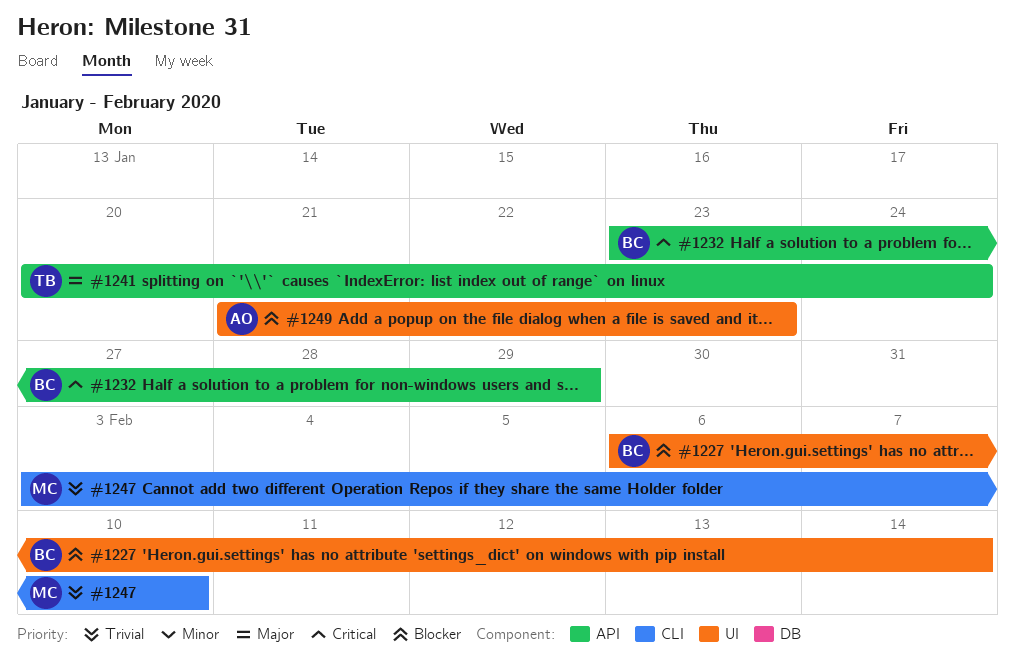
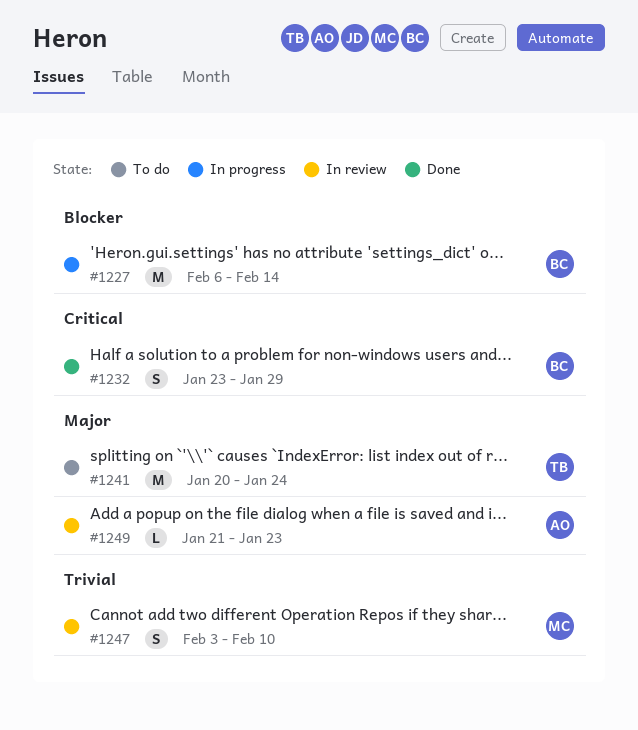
#1249, priority: Blocker -> Major

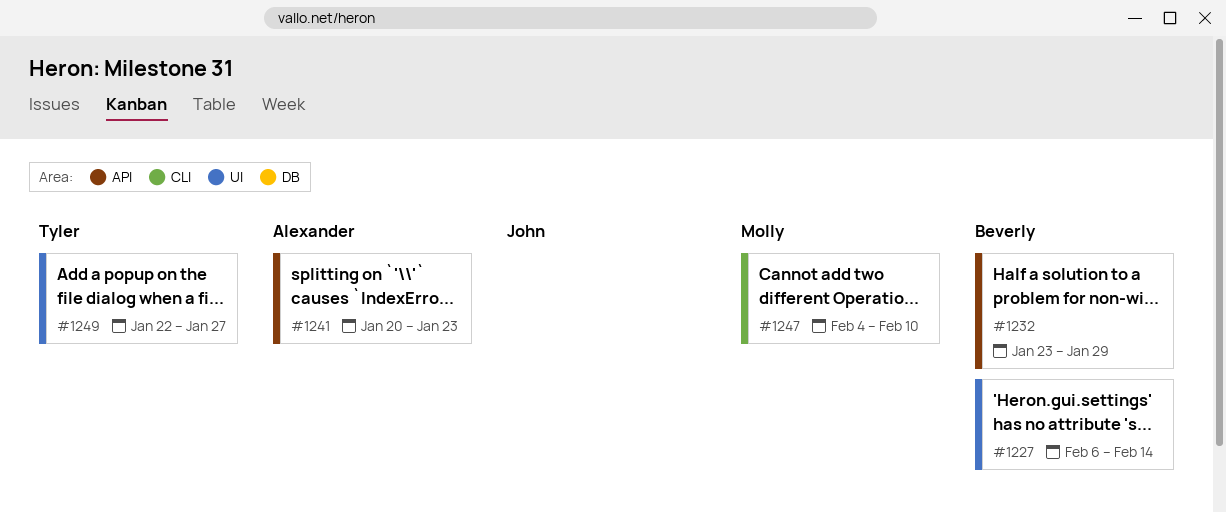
#1241, owner: Tyler -> Alexander
#1241, due: Jan 24 -> Jan 23
#1247, start: Feb 3 -> Feb 4
#1249, owner: Alexander -> Tyler
#1249, start: Jan 21 -> Jan 22
#1249, due: Jan 23 -> Jan 27

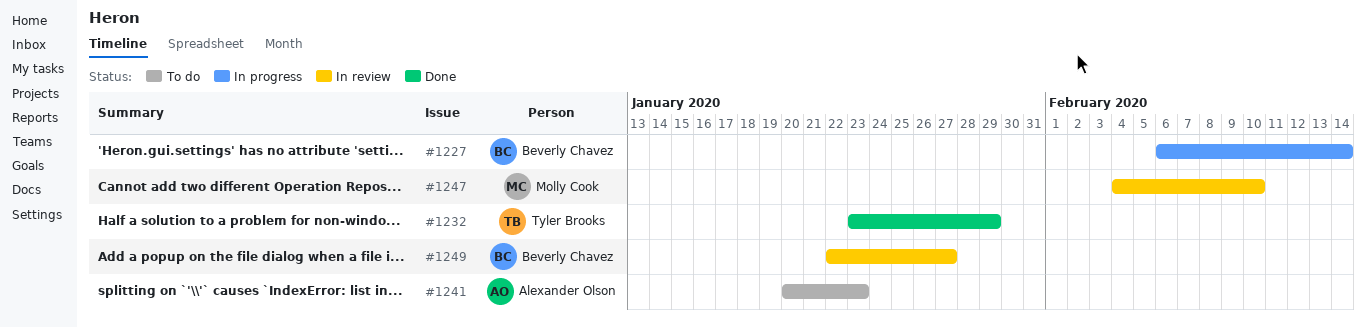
#1232, owner: Beverly Chavez -> Tyler Brooks
#1249, owner: Tyler Brooks -> Beverly Chavez

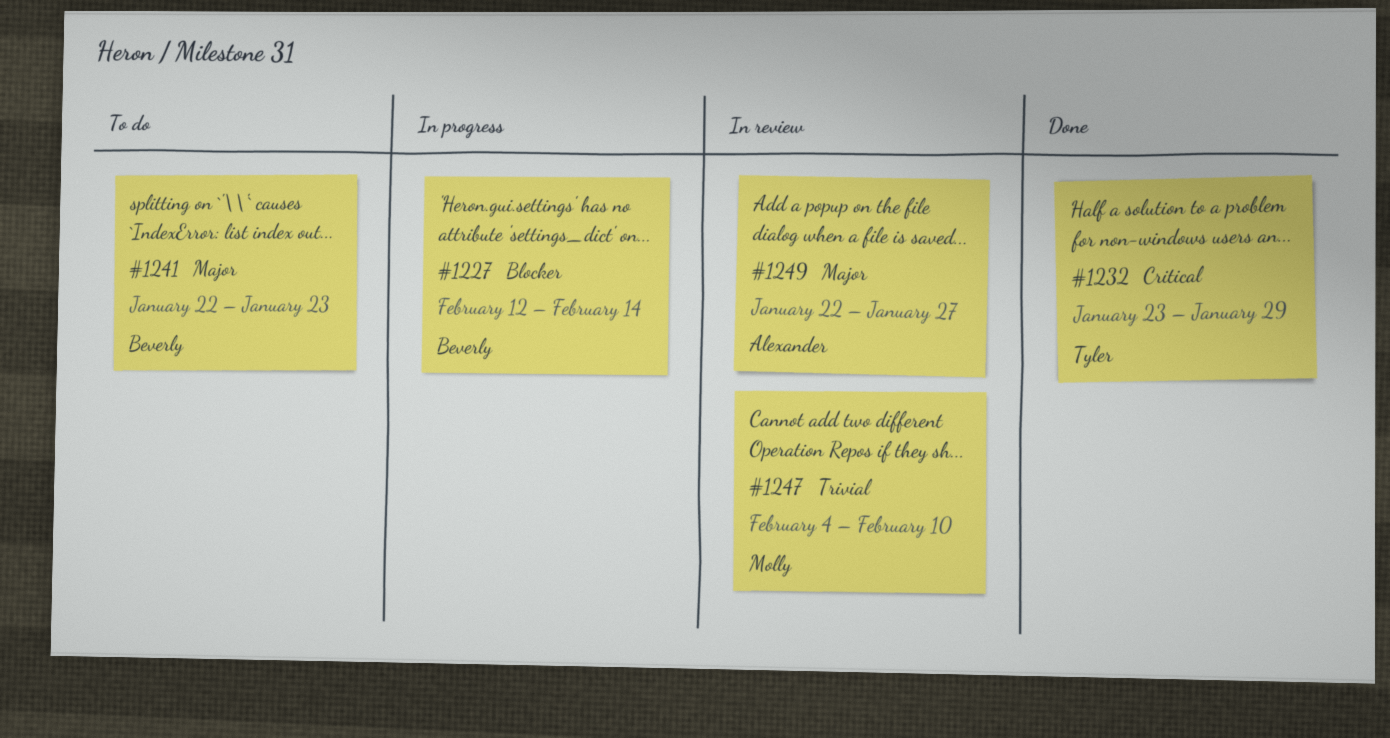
#1227, start: Feb 6 -> Feb 12
#1241, owner: Alexander Olson -> Beverly Chavez
#1241, start: Jan 20 -> Jan 22
#1249, owner: Beverly Chavez -> Alexander Olson

